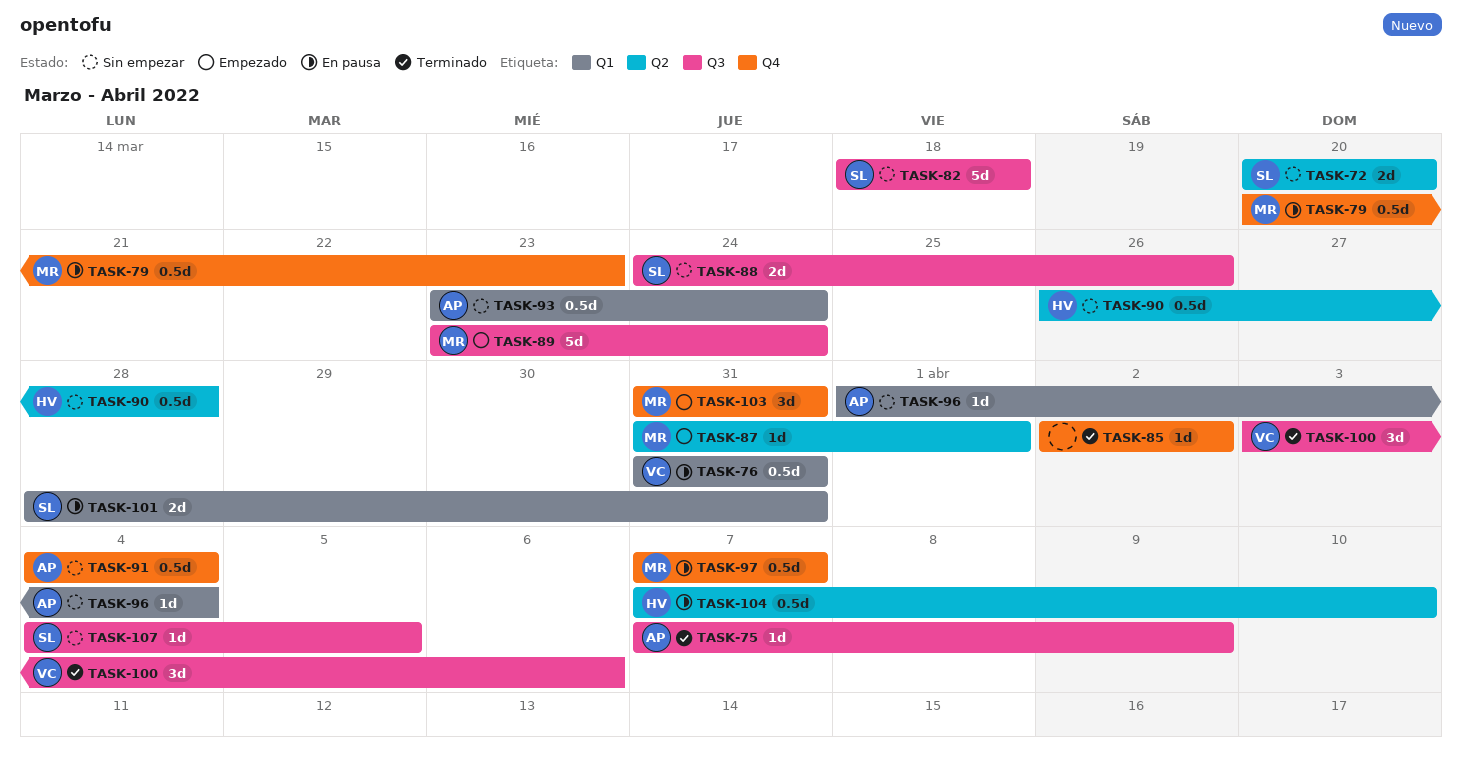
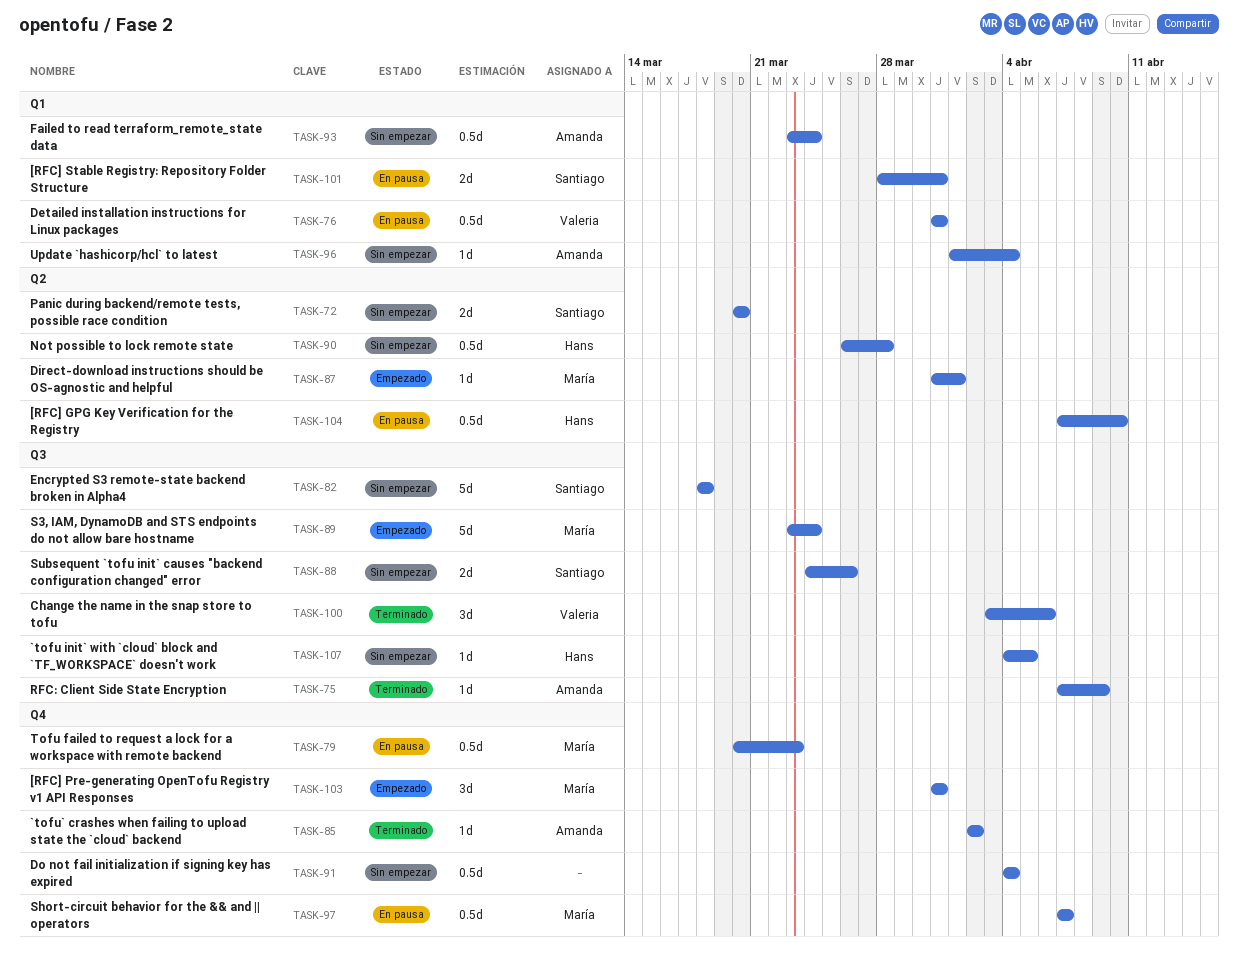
TASK-85, owner: none -> Amanda
TASK-91, owner: Amanda -> none
TASK-107, owner: Santiago -> Hans

